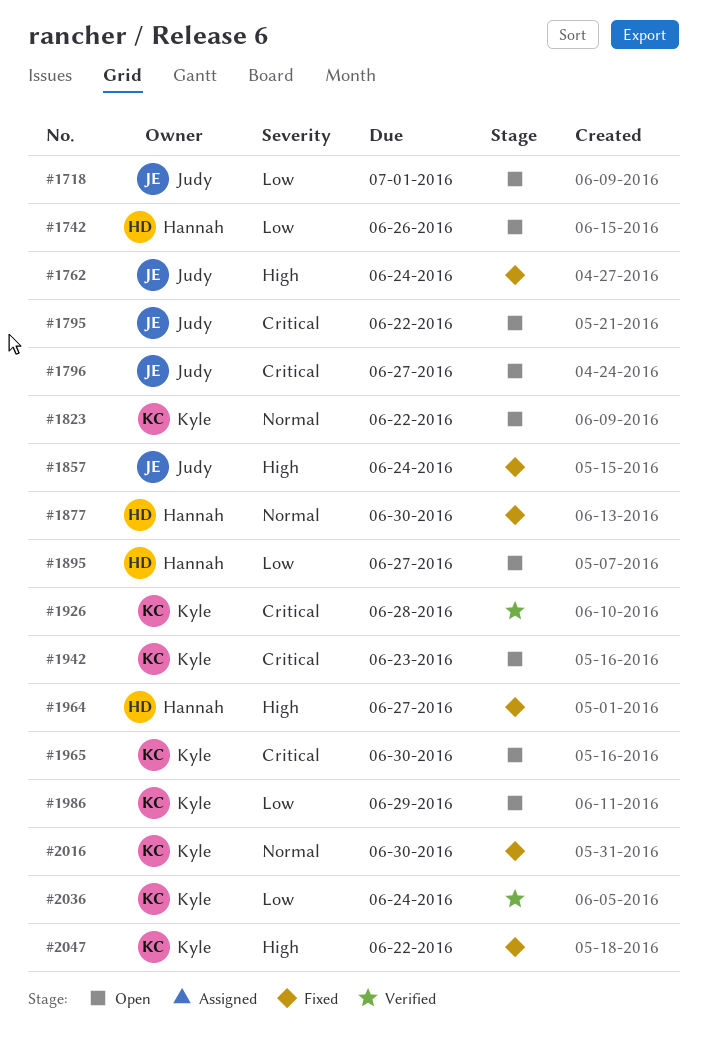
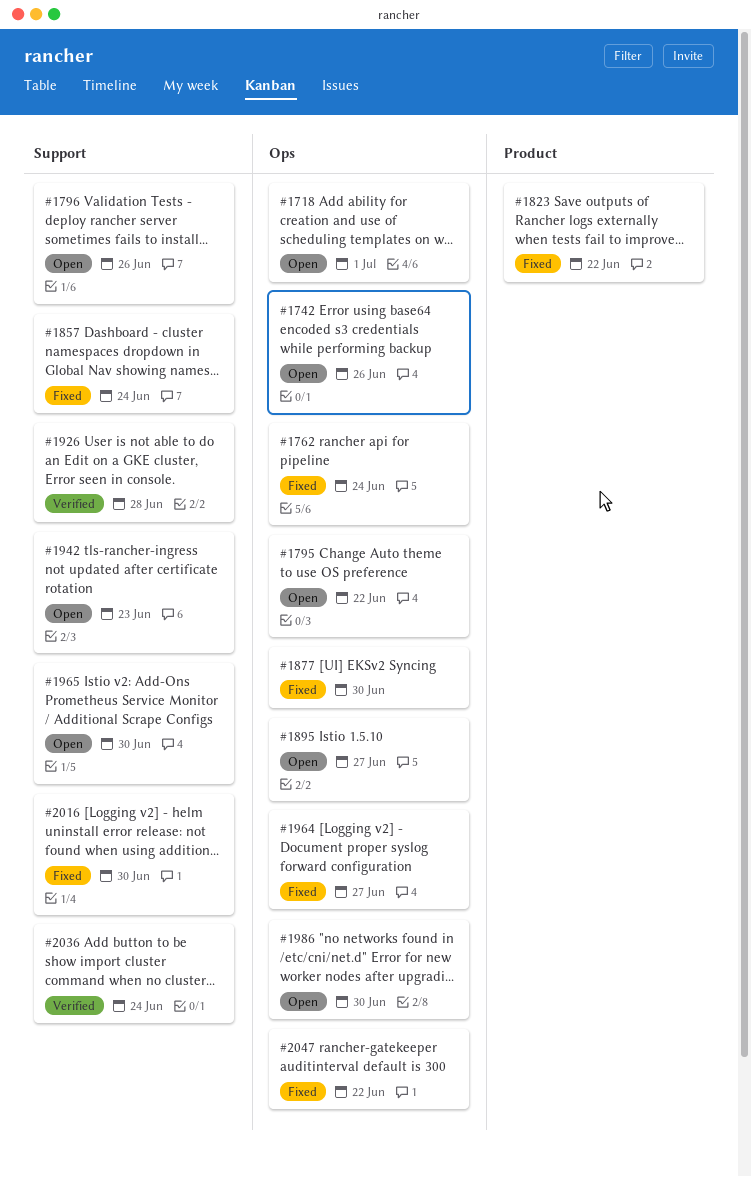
#1796, due: Jun 27 -> Jun 26
#1823, status: Open -> Fixed
#1986, due: Jun 29 -> Jun 30

